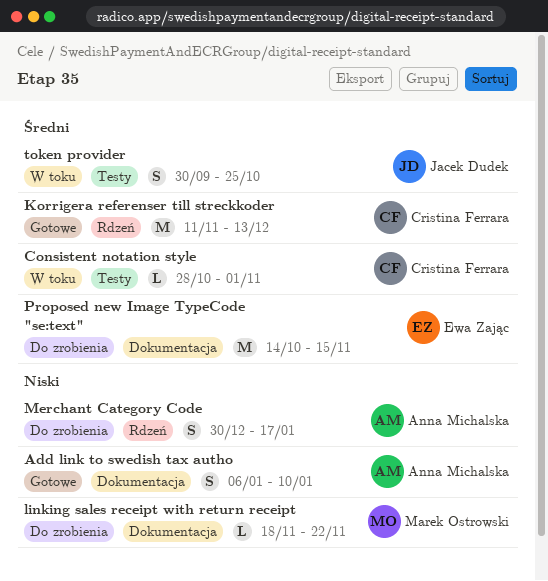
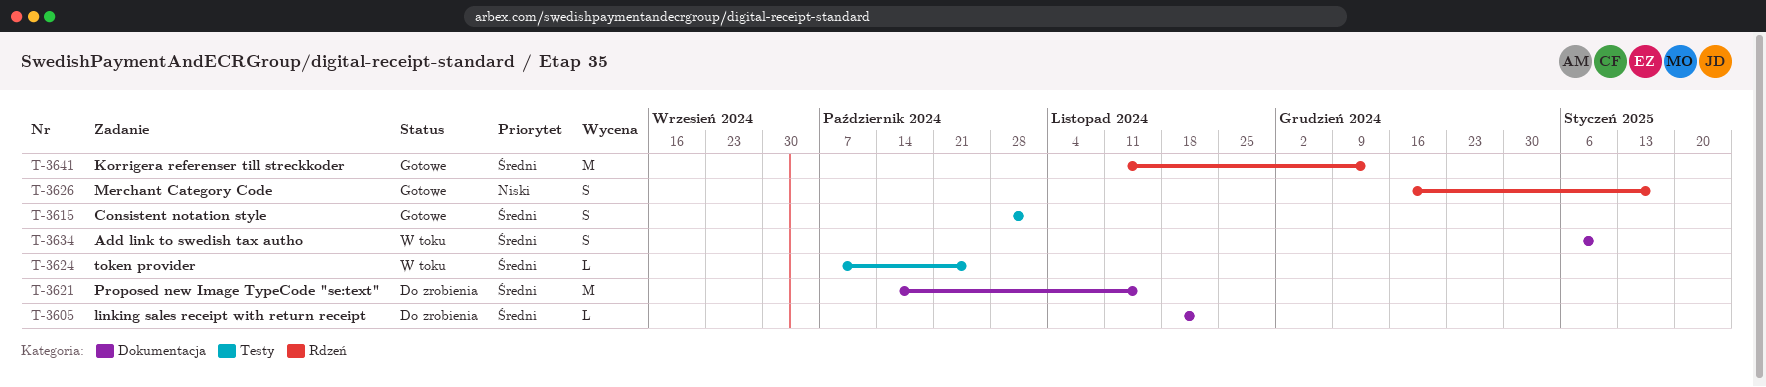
Add link to swedish tax autho, status: Gotowe -> W toku
Add link to swedish tax autho, priority: Niski -> Średni
Consistent notation style, status: W toku -> Gotowe
Consistent notation style, estimate: L -> S
linking sales receipt with return receipt, priority: Niski -> Średni
Merchant Category Code, status: Do zrobienia -> Gotowe
Merchant Category Code, start: Dec 30 -> Dec 16
token provider, estimate: S -> L
token provider, start: Sep 30 -> Oct 7

